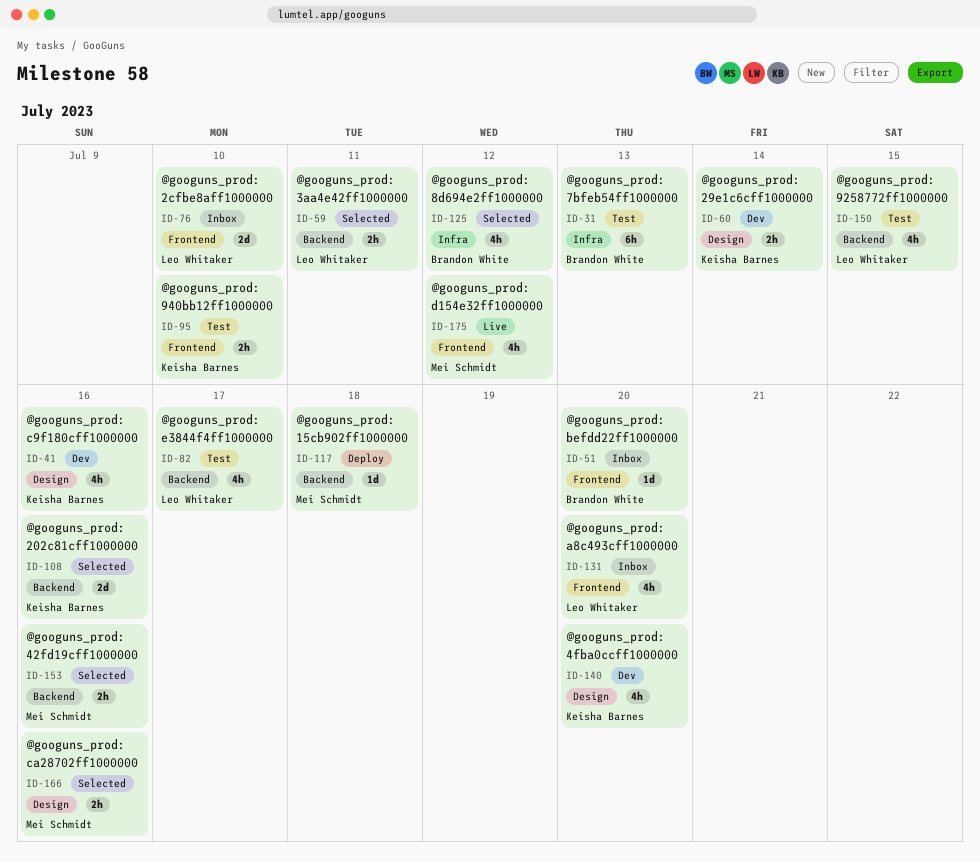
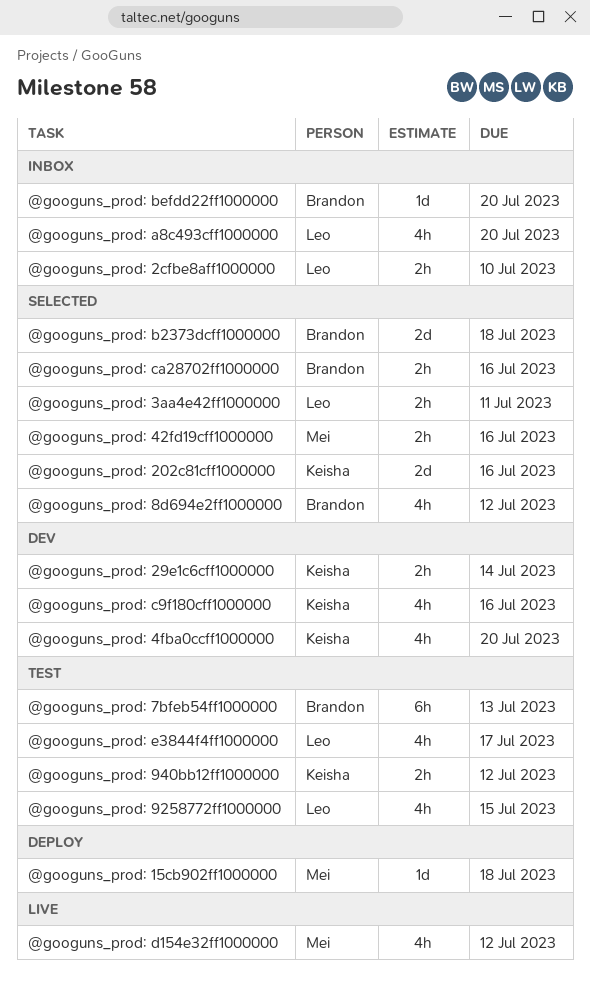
@googuns_prod: 2cfbe8aff1000000, estimate: 2d -> 2h
@googuns_prod: 940bb12ff1000000, due: Jul 10 -> Jul 12
@googuns_prod: b2373dcff1000000: none -> present
@googuns_prod: ca28702ff1000000, owner: Mei Schmidt -> Brandon White

